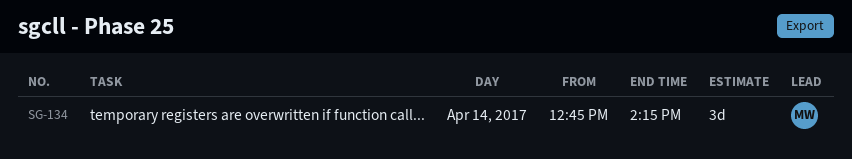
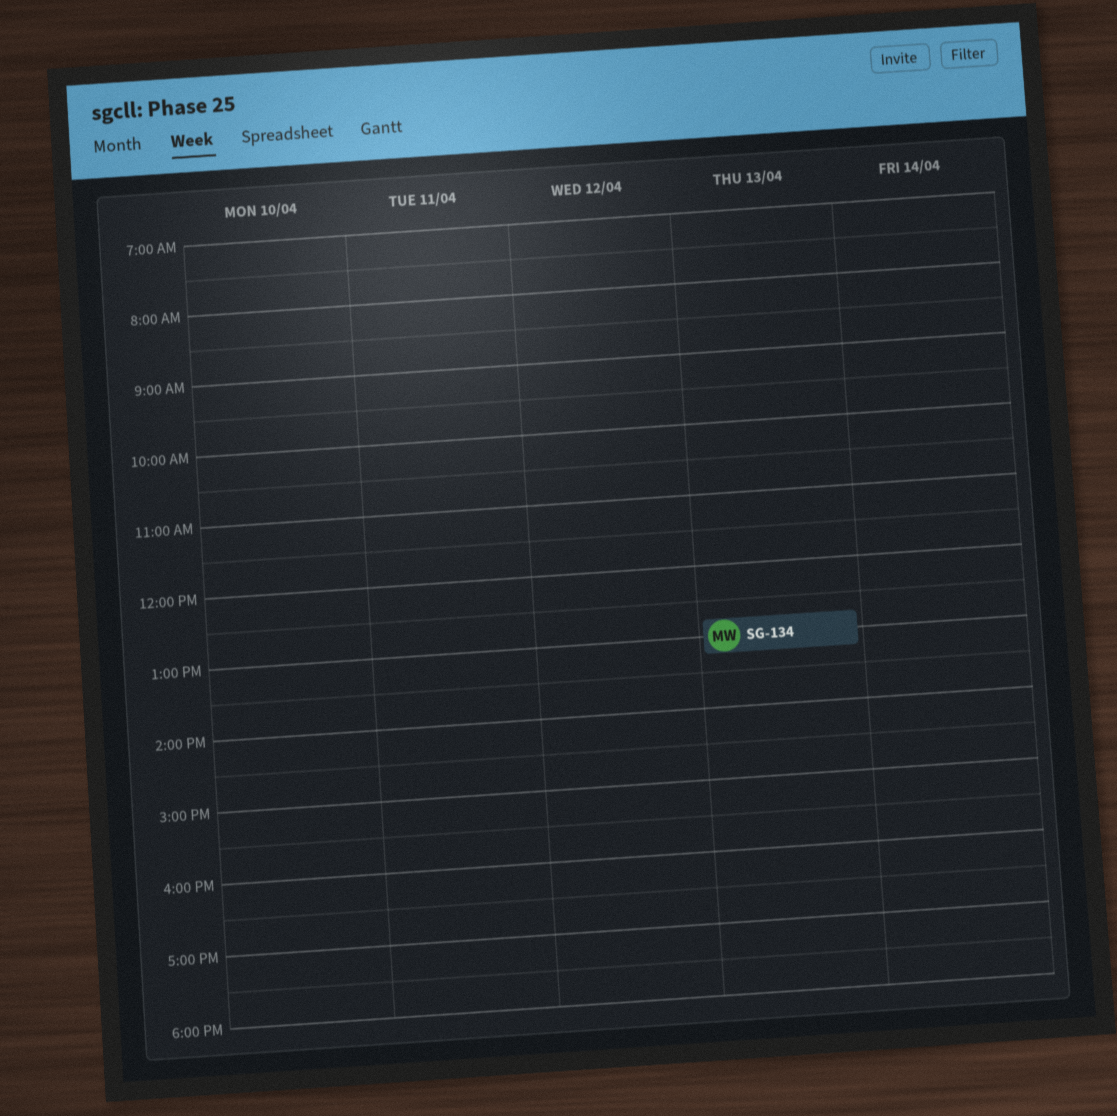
SG-134, day: Apr 14 -> Apr 13
SG-134, ends: 14:15 -> 13:15

